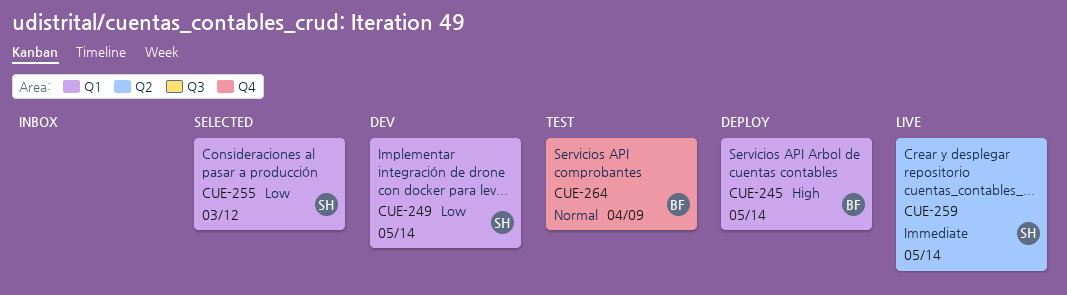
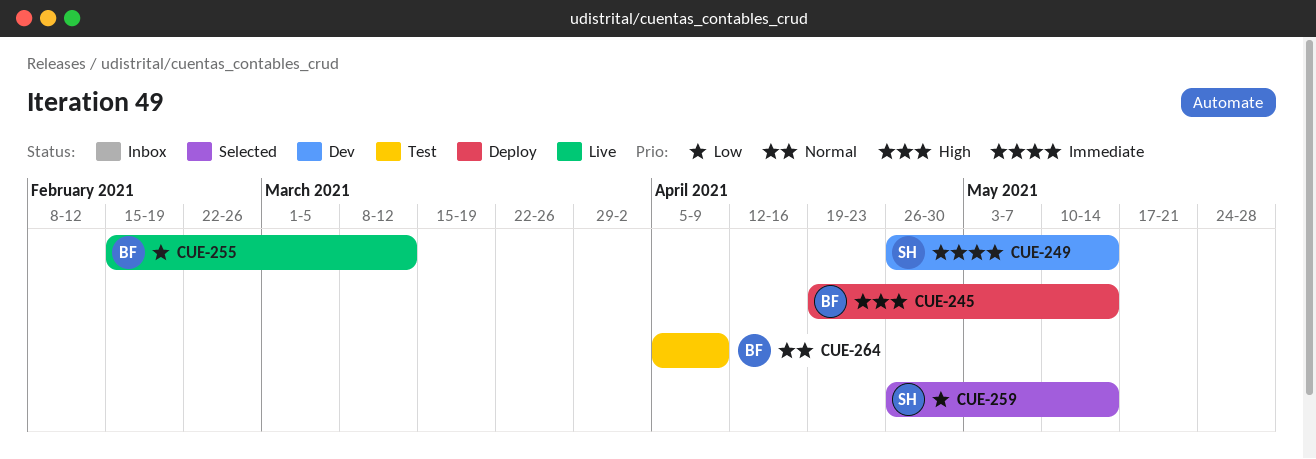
CUE-249, priority: Low -> Immediate
CUE-255, status: Selected -> Live
CUE-255, owner: SH -> BF
CUE-259, status: Live -> Selected
CUE-259, priority: Immediate -> Low

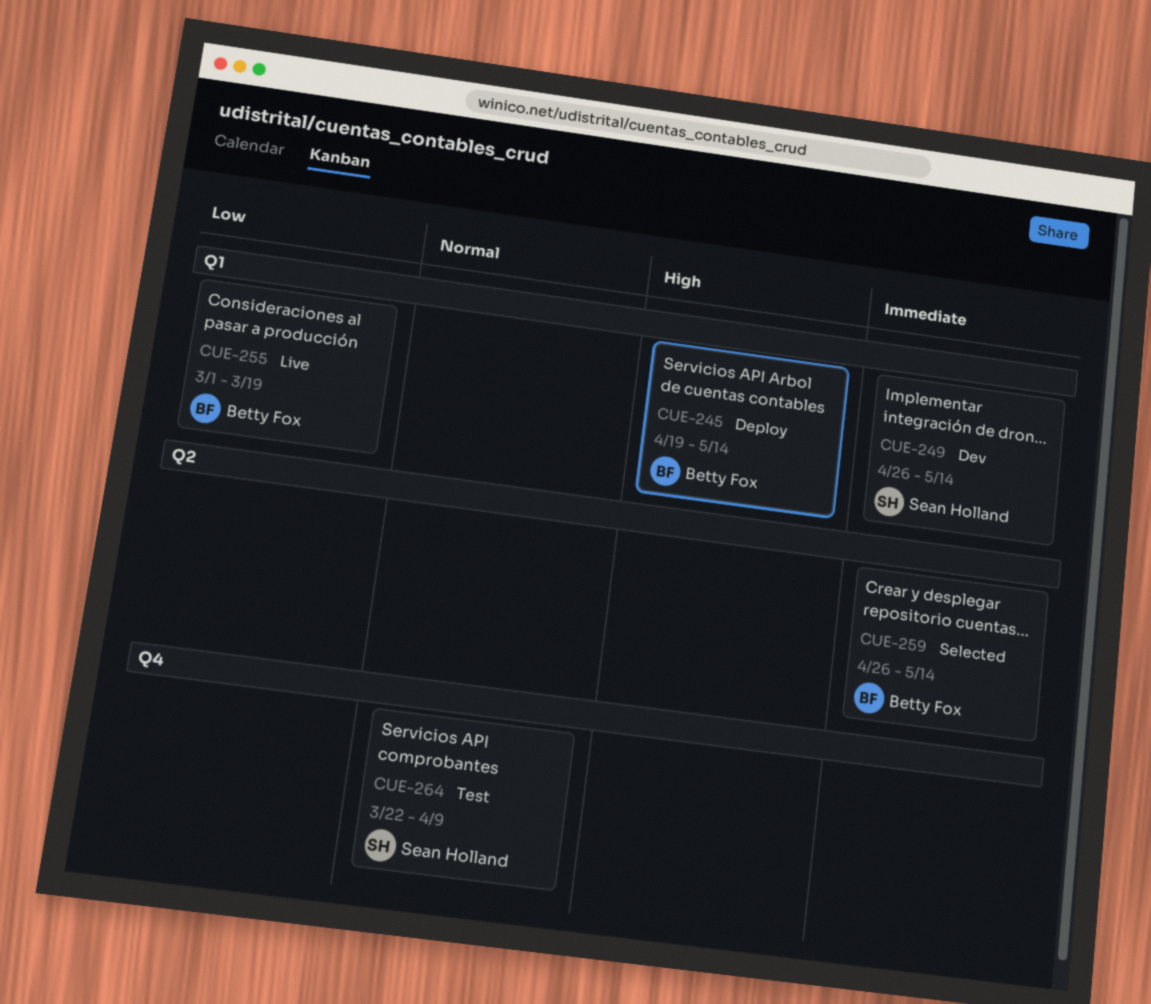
CUE-255, start: Feb 15 -> Mar 1
CUE-255, due: Mar 12 -> Mar 19
CUE-259, owner: Sean Holland -> Betty Fox
CUE-259, priority: Low -> Immediate
CUE-264, owner: Betty Fox -> Sean Holland
CUE-264, start: Apr 5 -> Mar 22

